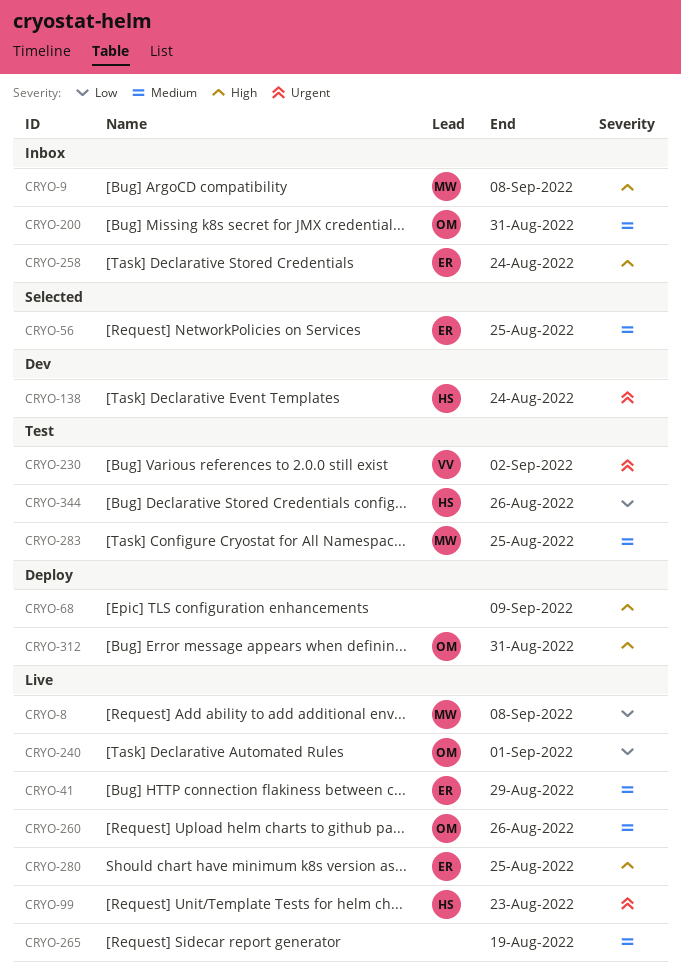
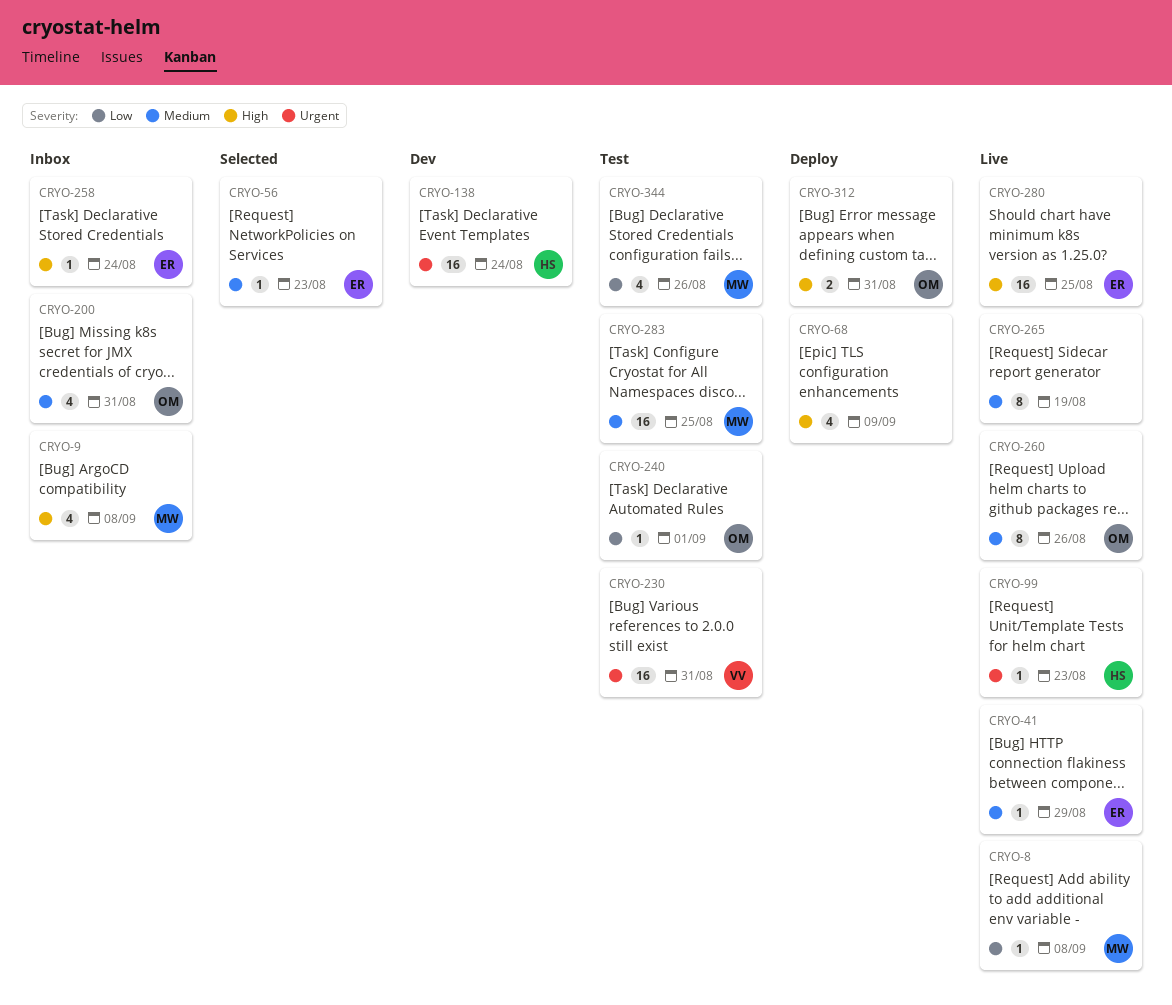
CRYO-56, due: Aug 25 -> Aug 23
CRYO-230, due: Sep 2 -> Aug 31
CRYO-240, status: Live -> Test
CRYO-344, owner: HS -> MW

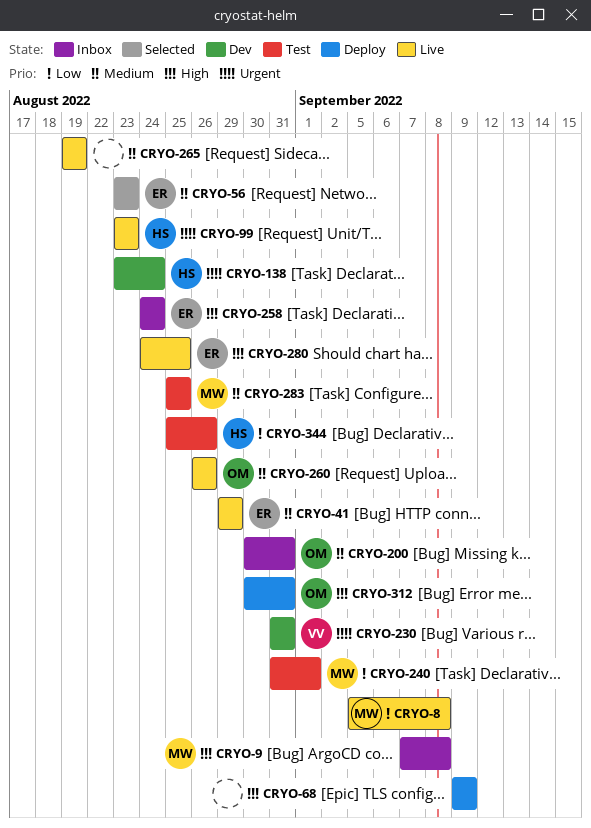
CRYO-230, status: Test -> Dev
CRYO-240, owner: OM -> MW
CRYO-344, owner: MW -> HS

